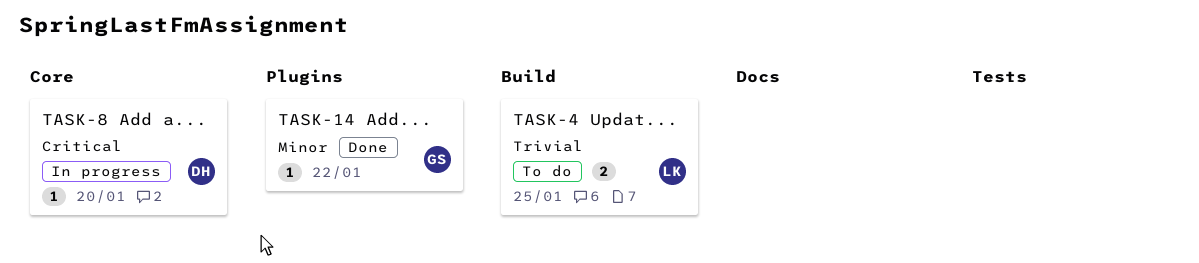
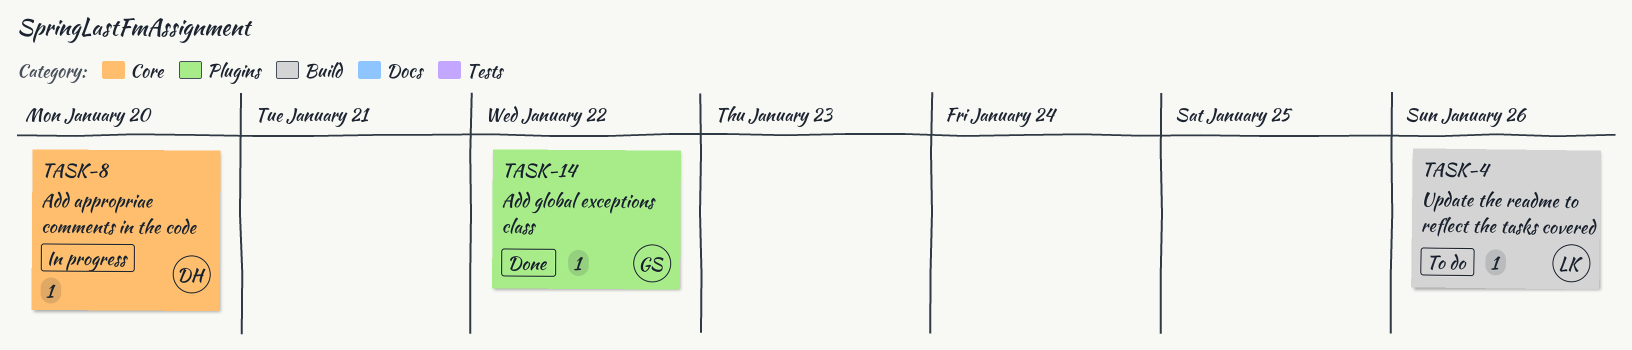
TASK-4, estimate: 2 -> 1
TASK-4, due: Jan 25 -> Jan 26

